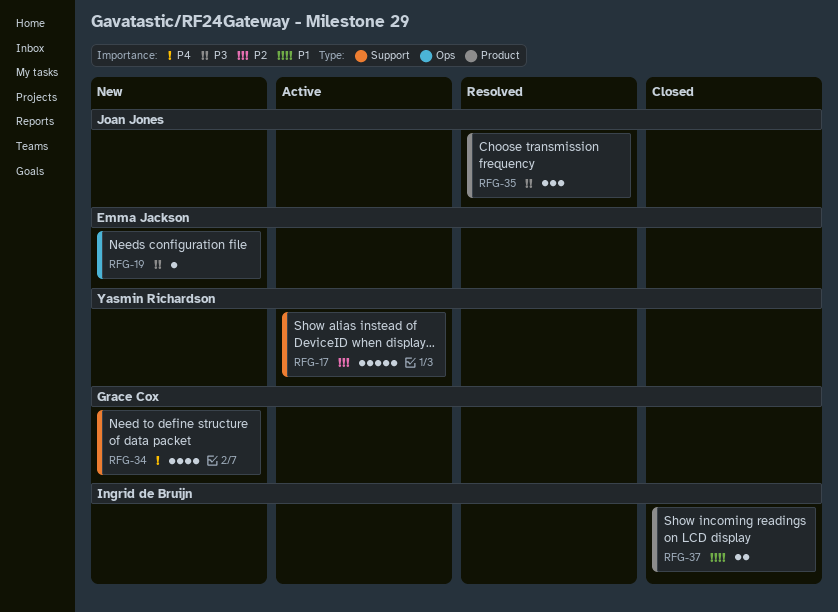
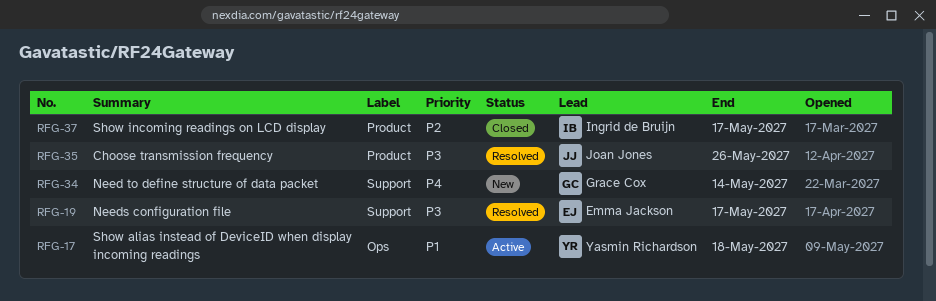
RFG-17, priority: P2 -> P1
RFG-17, label: Support -> Ops
RFG-19, status: New -> Resolved
RFG-19, label: Ops -> Support
RFG-37, priority: P1 -> P2

